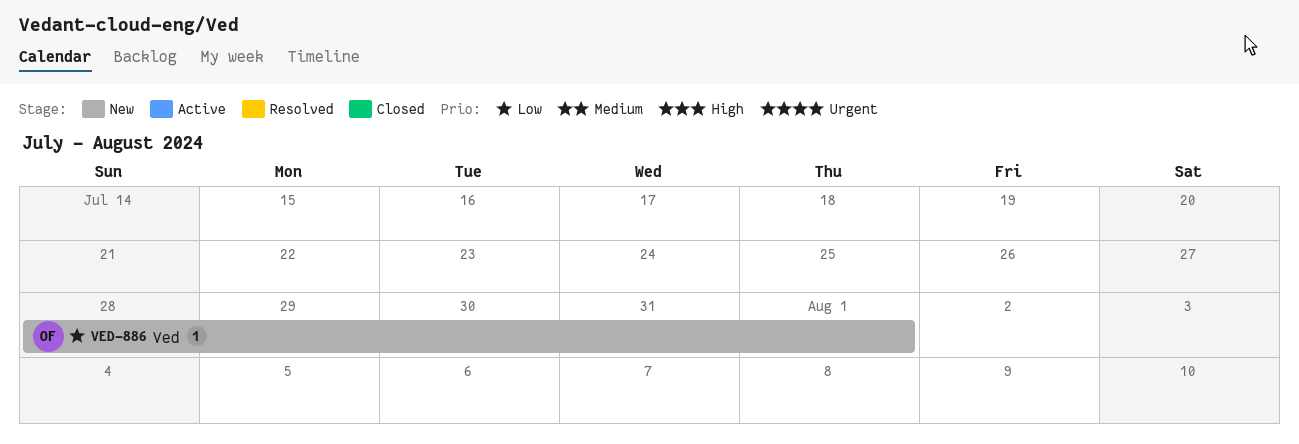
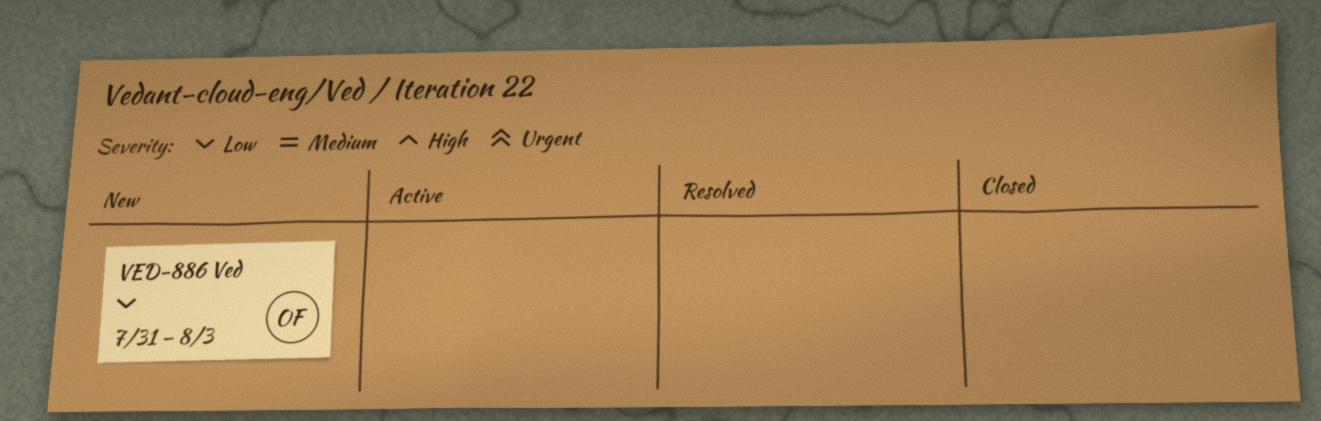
VED-886, start: Jul 28 -> Jul 31
VED-886, due: Aug 1 -> Aug 3

